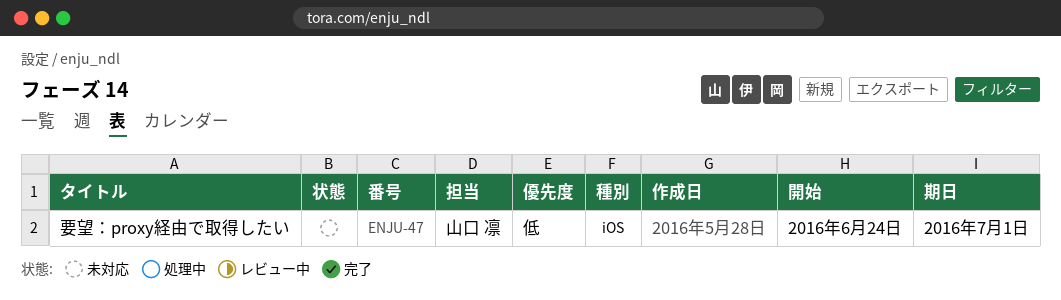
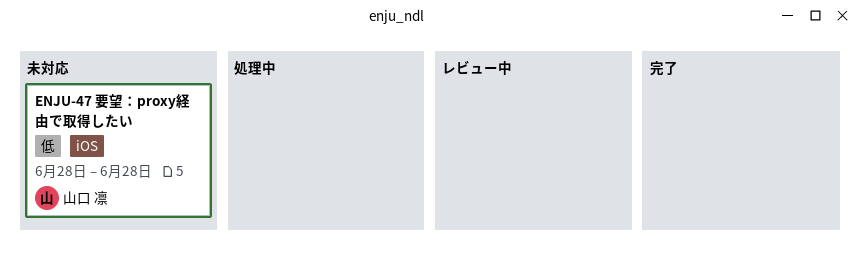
ENJU-47, start: Jun 24 -> Jun 28
ENJU-47, due: Jul 1 -> Jun 28

